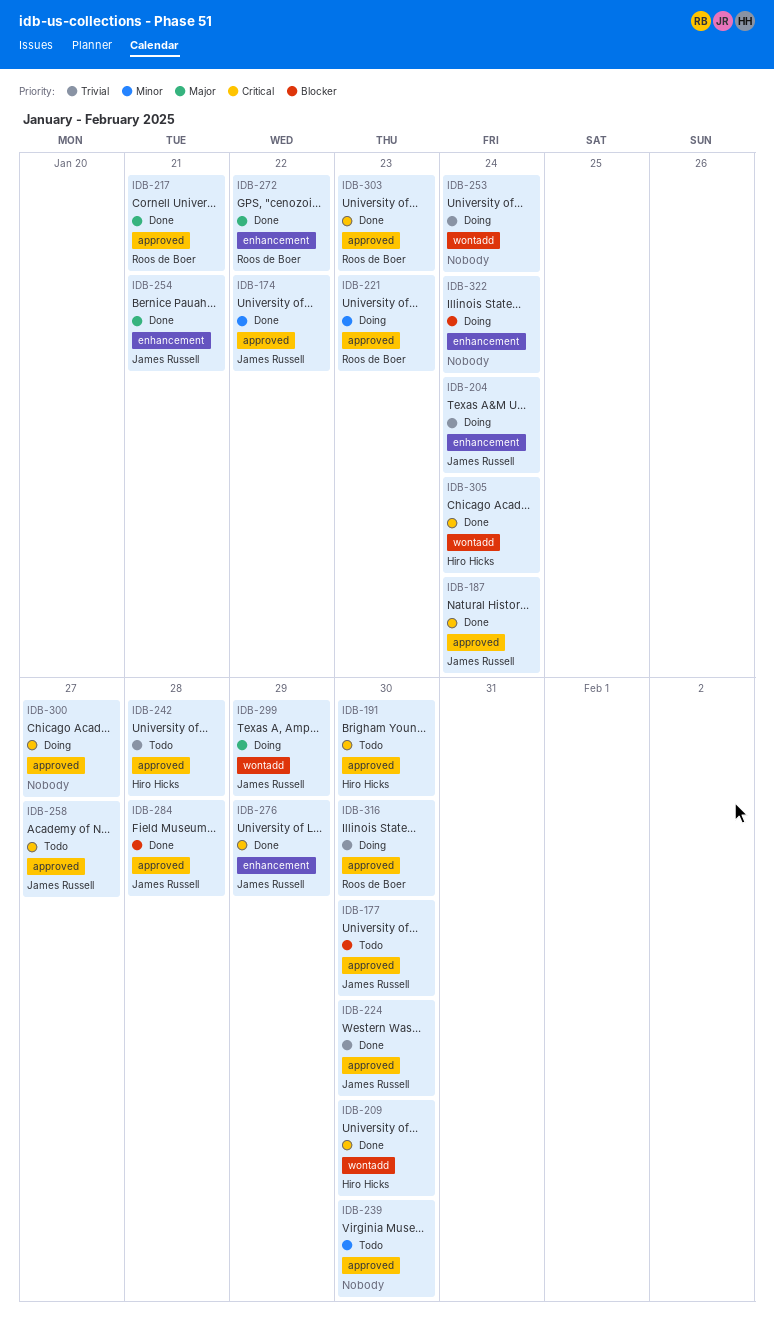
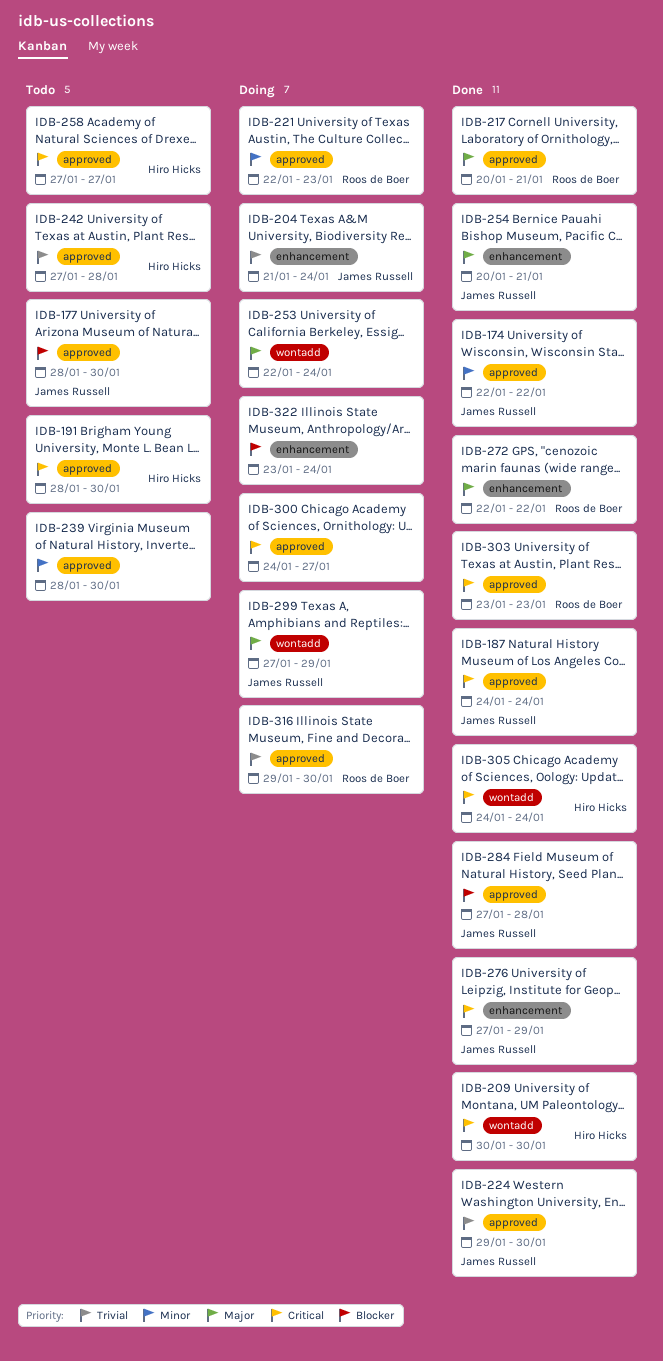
IDB-253, priority: Trivial -> Major
IDB-258, owner: James Russell -> Hiro Hicks

